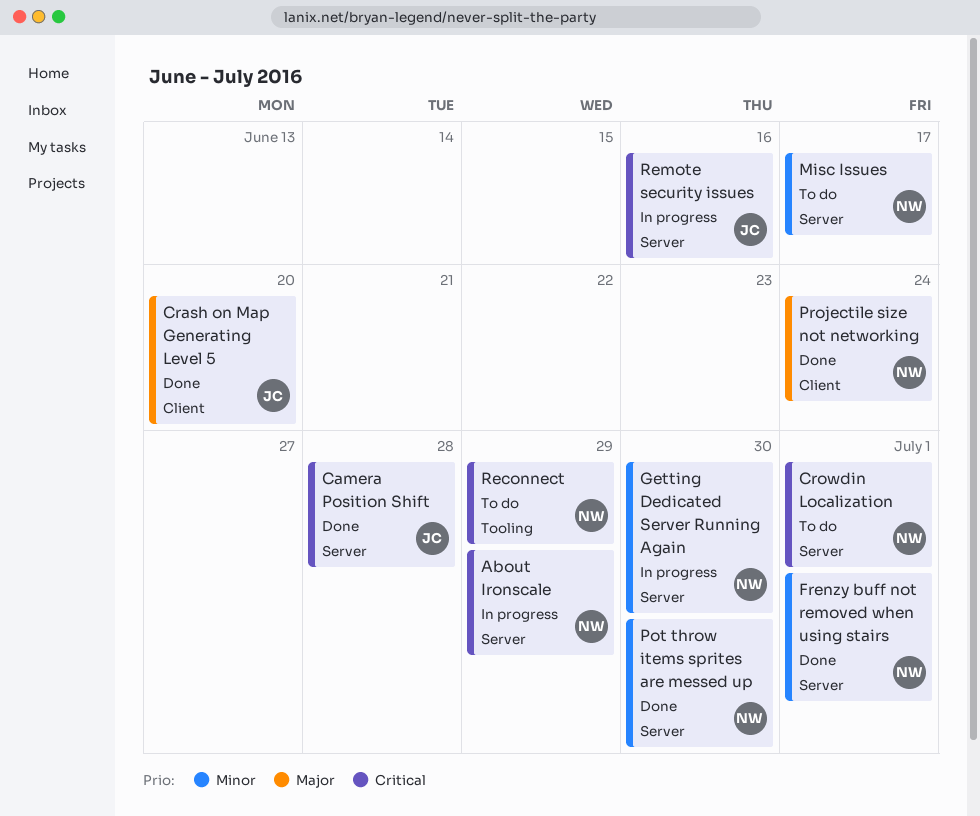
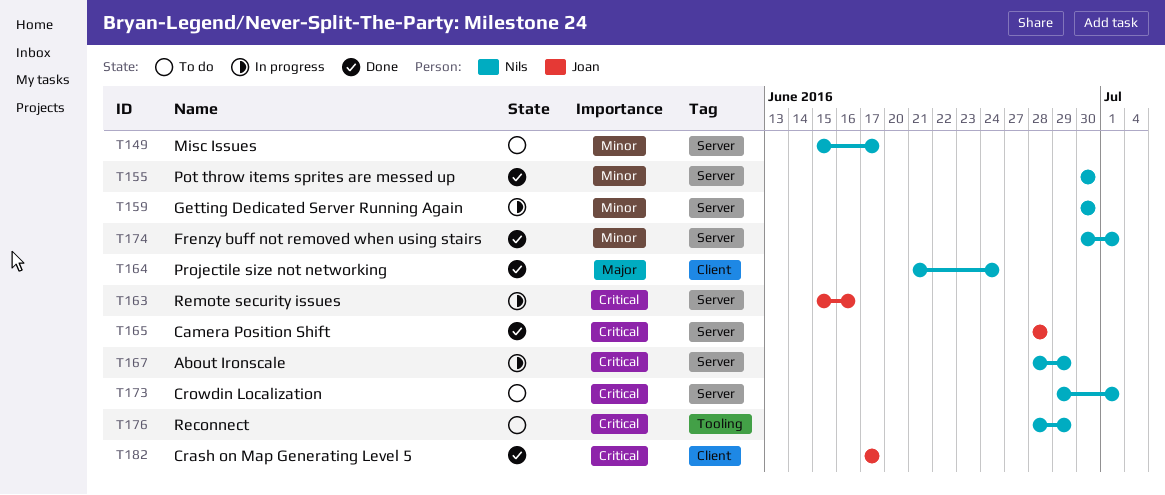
Crash on Map Generating Level 5, priority: Major -> Critical
Crash on Map Generating Level 5, due: Jun 20 -> Jun 17

